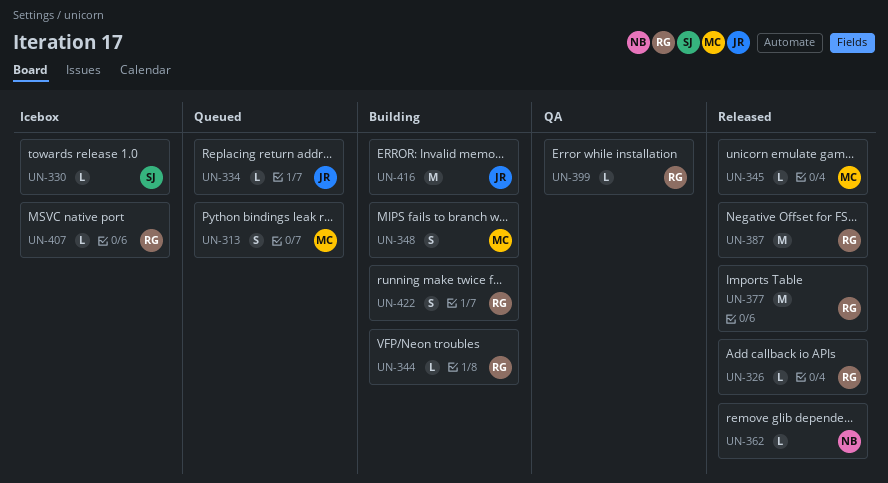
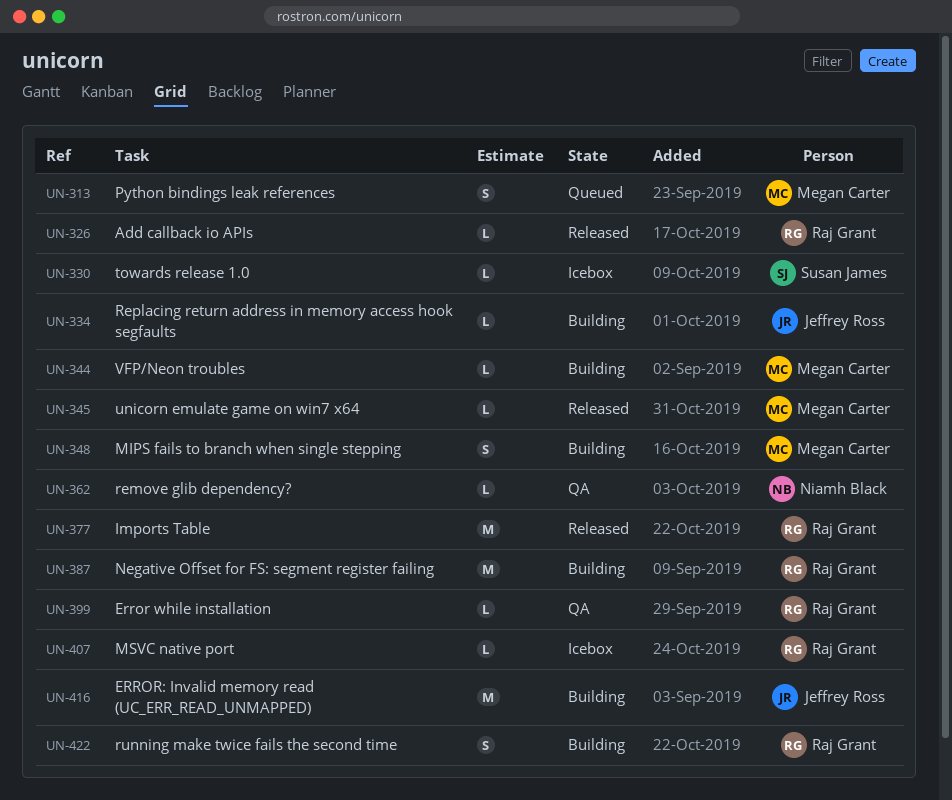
UN-334, status: Queued -> Building
UN-344, owner: Raj Grant -> Megan Carter
UN-362, status: Released -> QA
UN-387, status: Released -> Building

